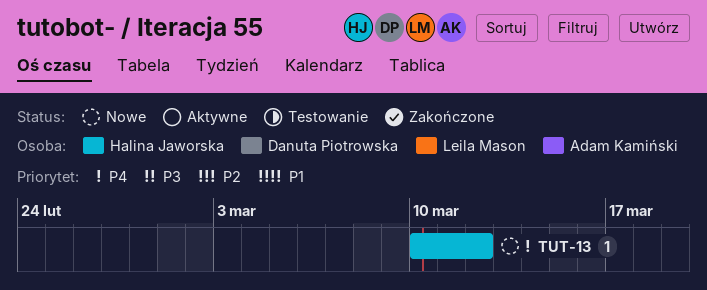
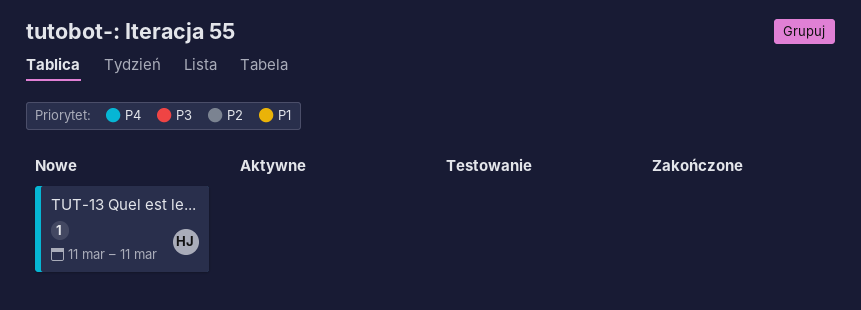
TUT-13, start: Mar 10 -> Mar 11
TUT-13, due: Mar 12 -> Mar 11

